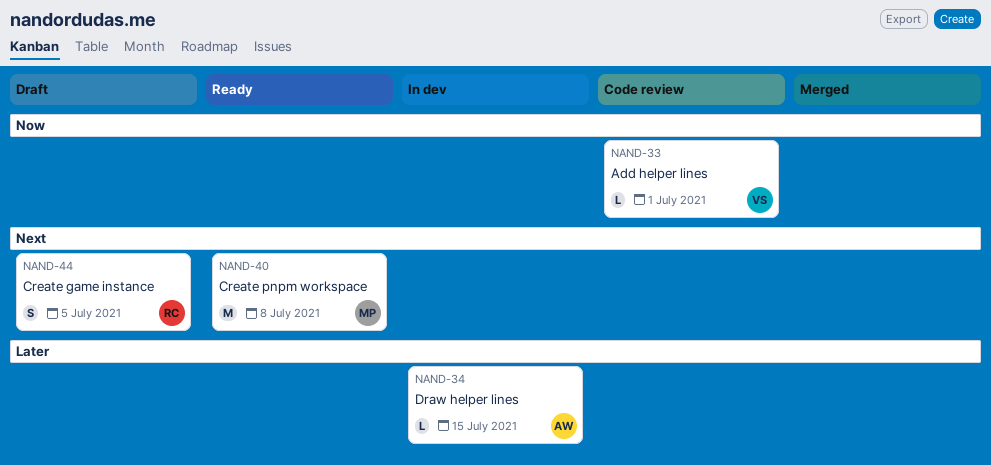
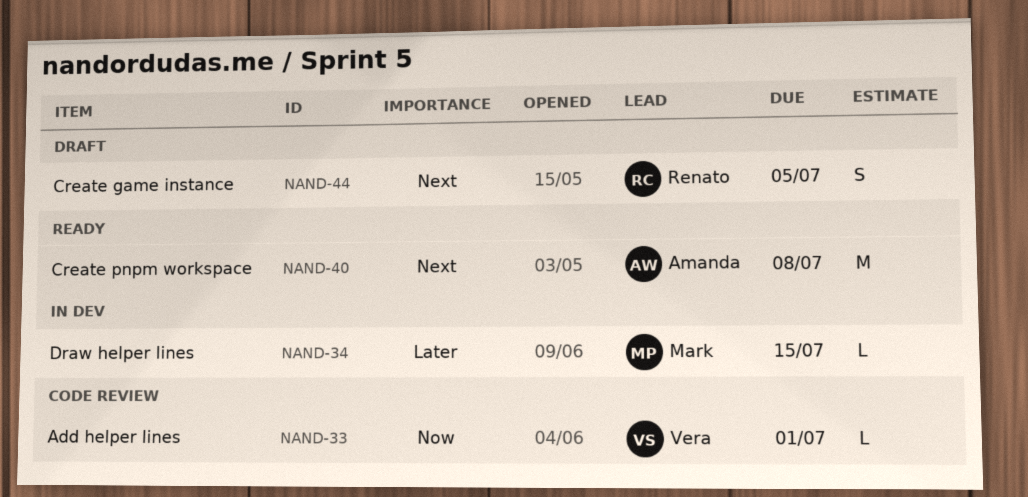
NAND-34, owner: Amanda -> Mark
NAND-40, owner: Mark -> Amanda

